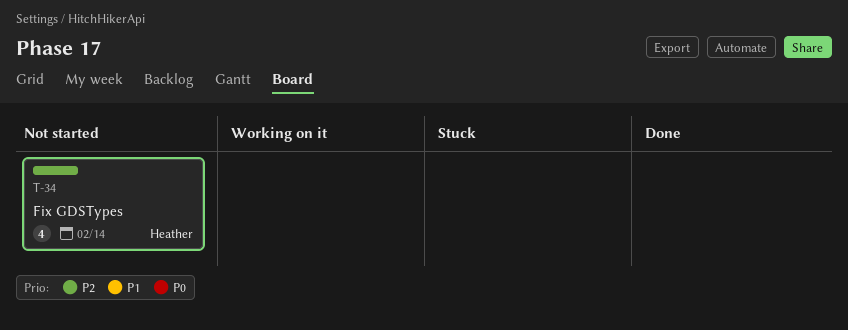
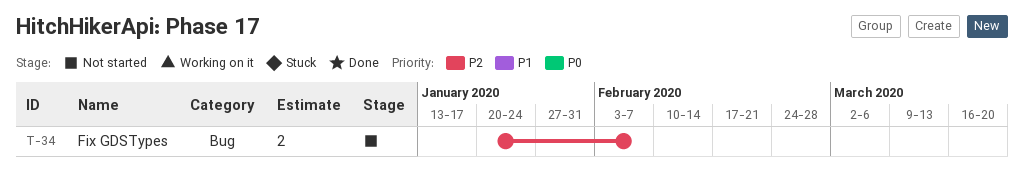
T-34, estimate: 4 -> 2
T-34, due: Feb 14 -> Feb 7

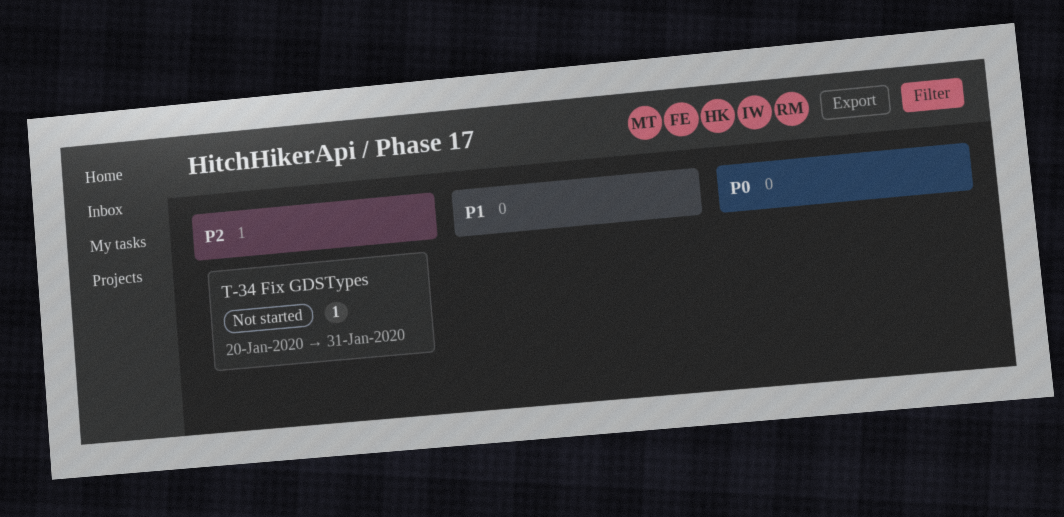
T-34, estimate: 2 -> 1
T-34, due: Feb 7 -> Jan 31

